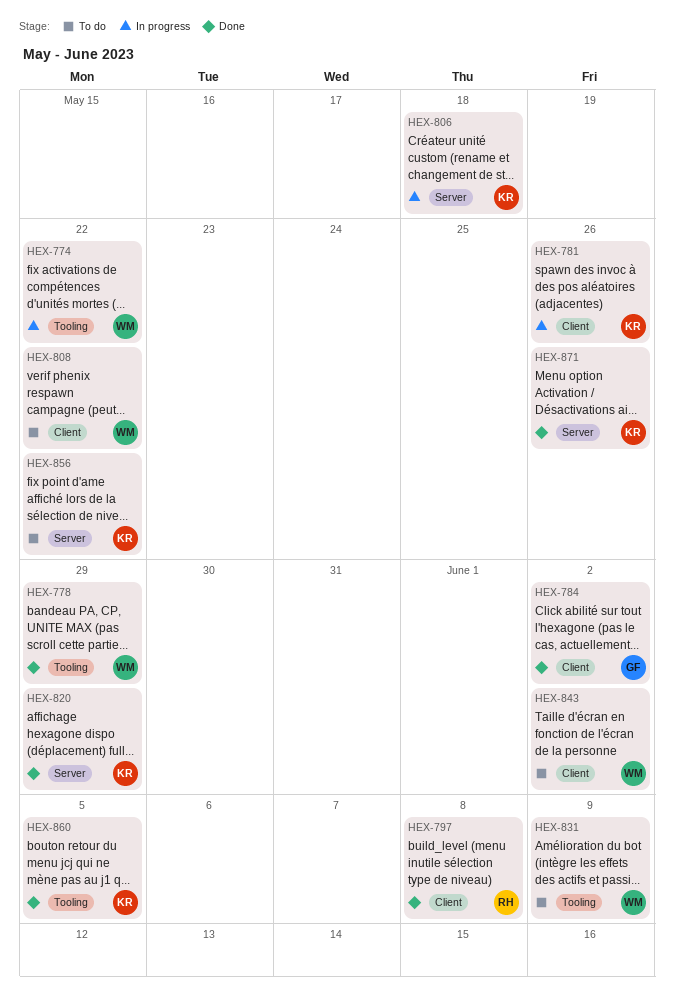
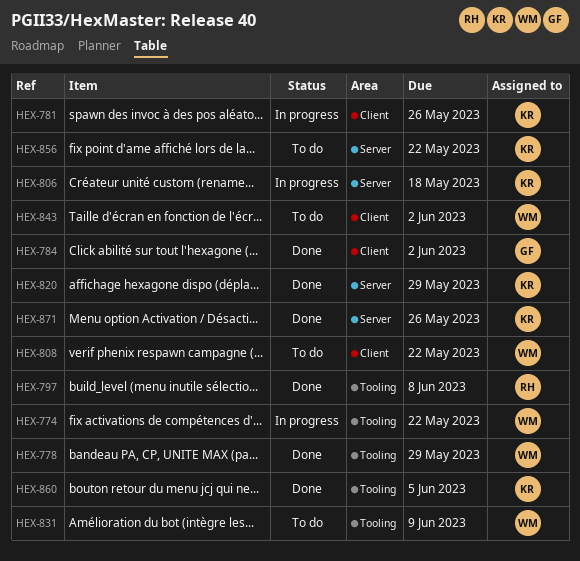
HEX-797, label: Client -> Tooling

